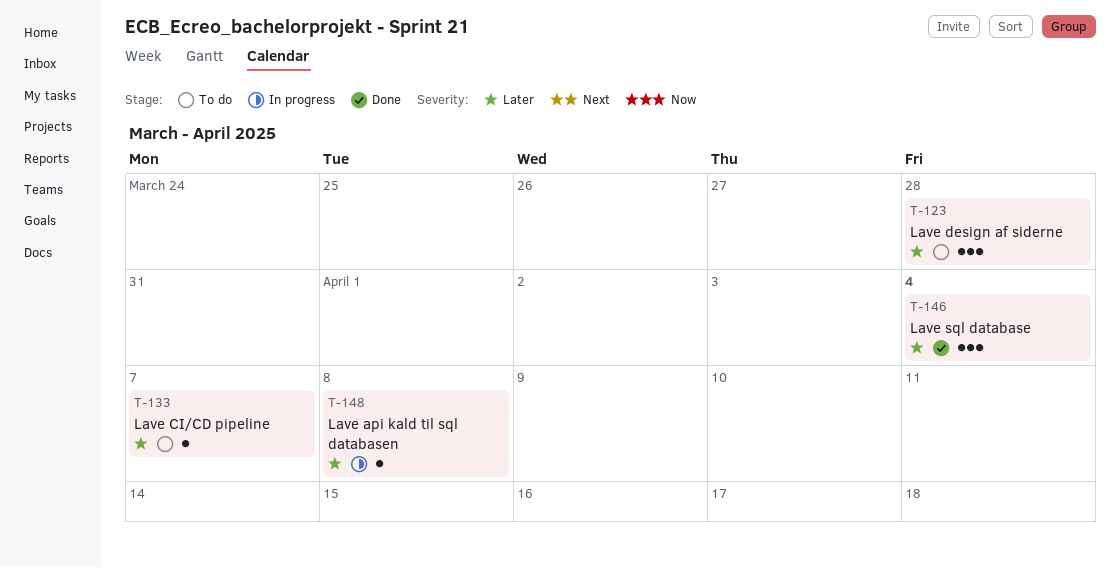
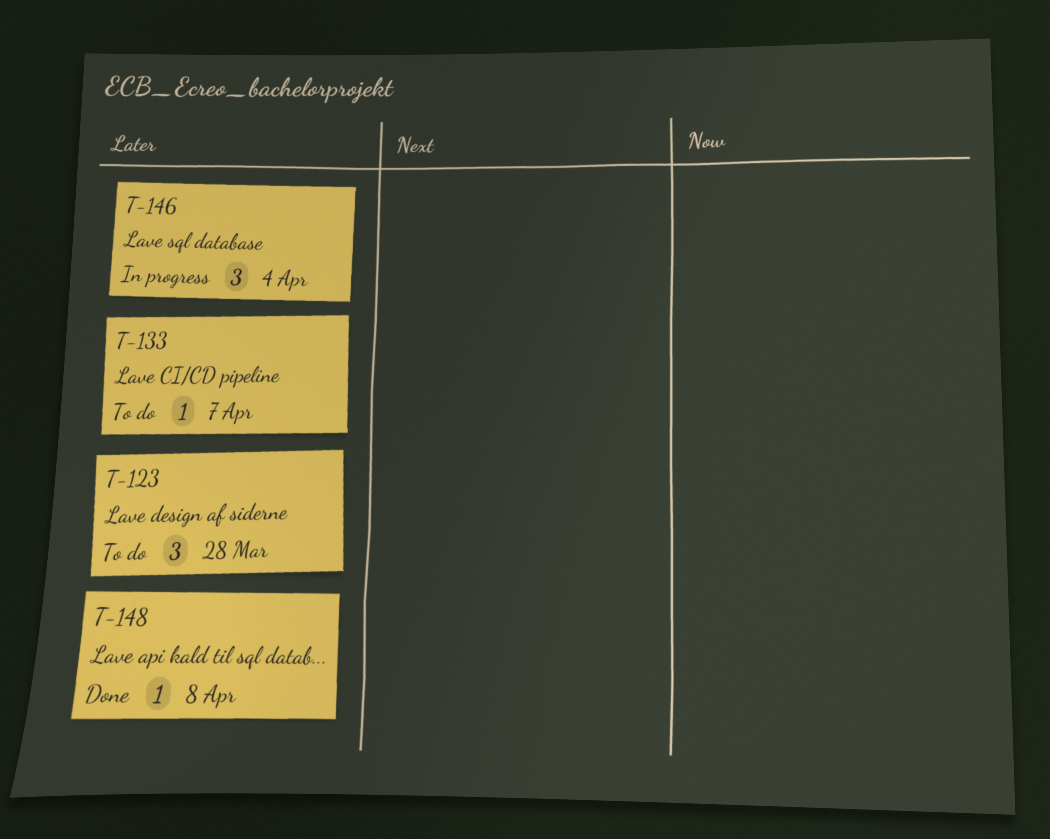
T-146, status: Done -> In progress
T-148, status: In progress -> Done

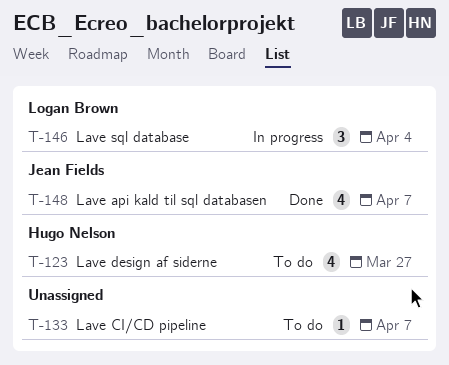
T-123, estimate: 3 -> 4
T-123, due: Mar 28 -> Mar 27
T-148, estimate: 1 -> 4
T-148, due: Apr 8 -> Apr 7

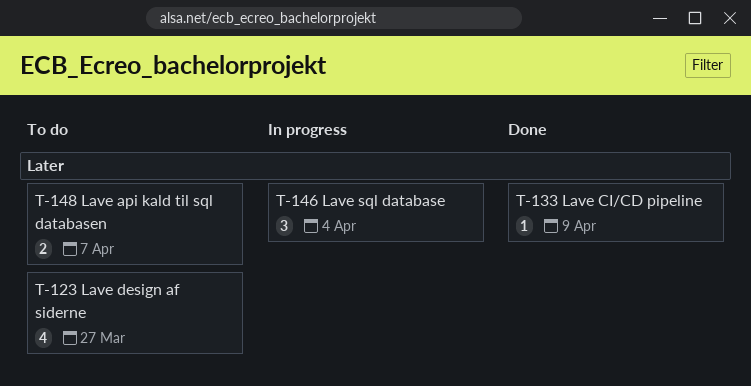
T-133, status: To do -> Done
T-133, due: Apr 7 -> Apr 9
T-148, status: Done -> To do
T-148, estimate: 4 -> 2

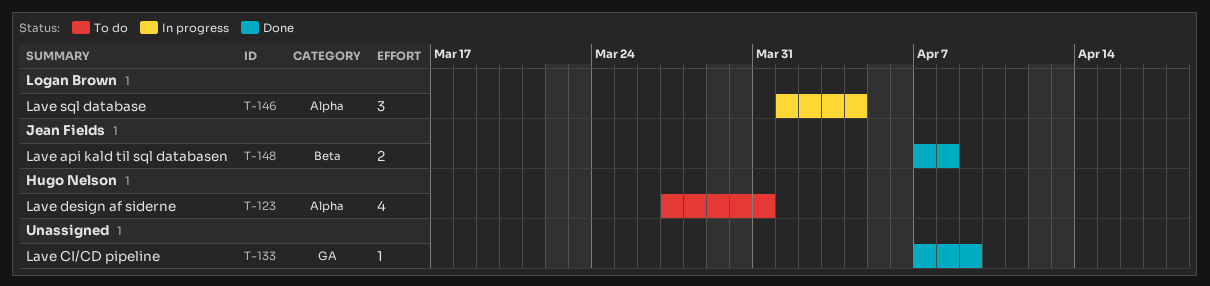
T-123, due: Mar 27 -> Mar 31
T-148, status: To do -> Done
T-148, due: Apr 7 -> Apr 8

